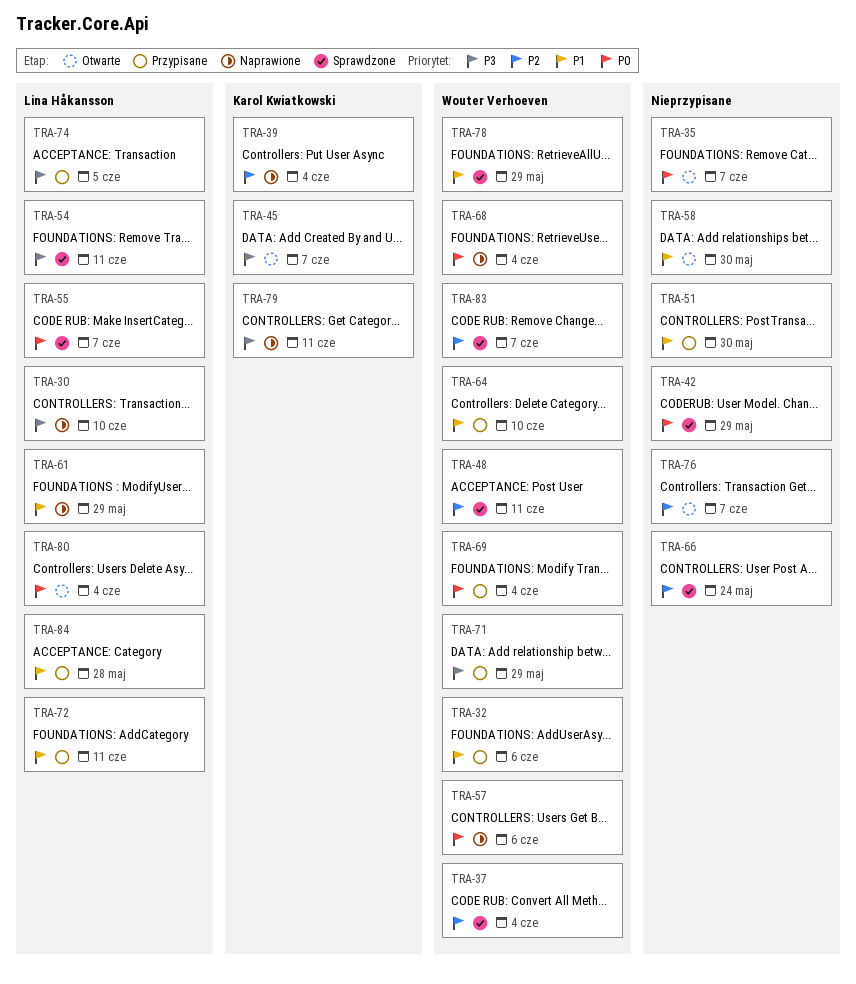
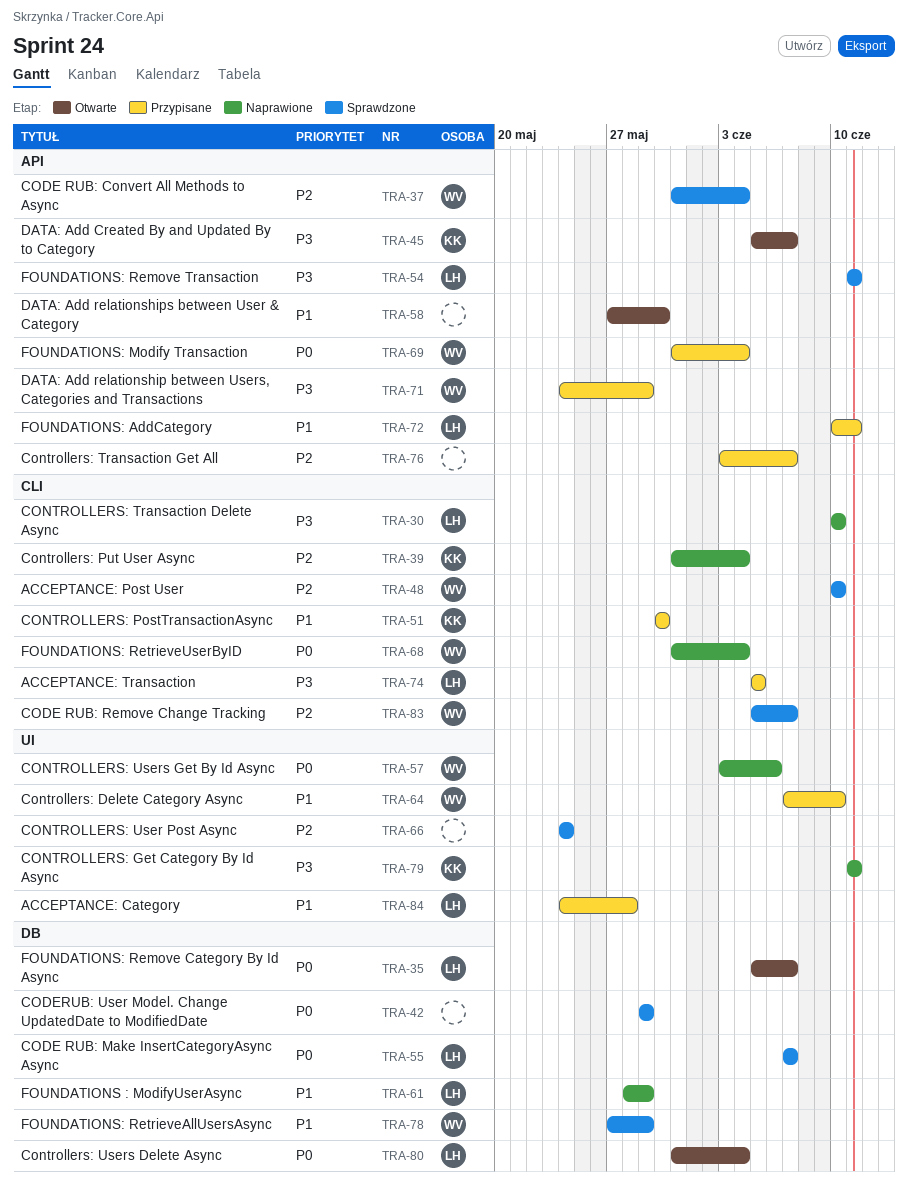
TRA-32: present -> none
TRA-35, owner: none -> Lina Håkansson
TRA-48, due: Jun 11 -> Jun 10
TRA-51, owner: none -> Karol Kwiatkowski
TRA-76, status: Otwarte -> Przypisane

